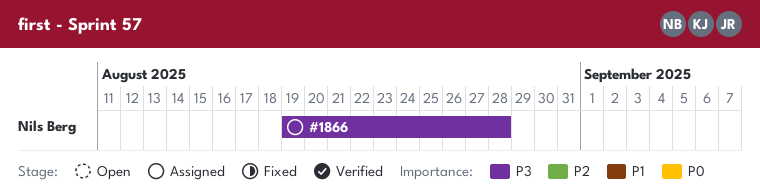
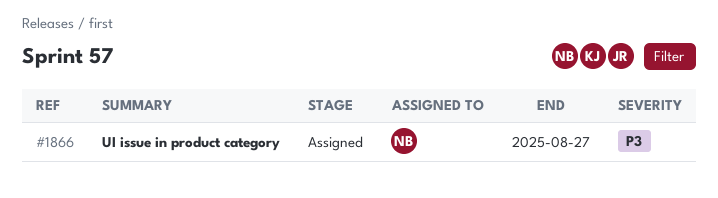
#1866, due: Aug 28 -> Aug 27

